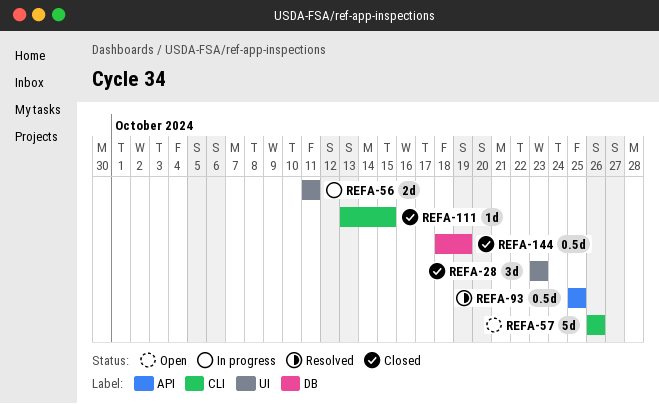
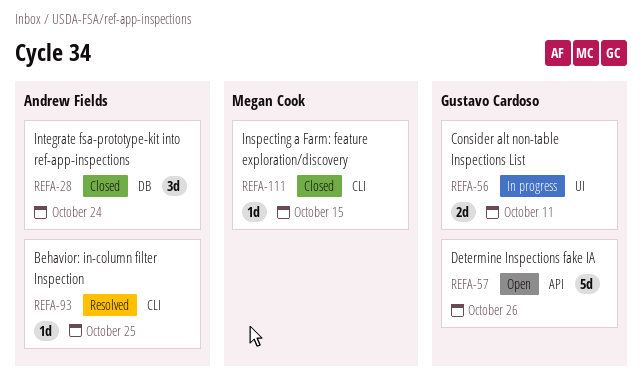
REFA-28, label: UI -> DB
REFA-28, due: Oct 23 -> Oct 24
REFA-57, label: CLI -> API
REFA-93, label: API -> CLI
REFA-93, estimate: 0.5d -> 1d
REFA-144: present -> none

